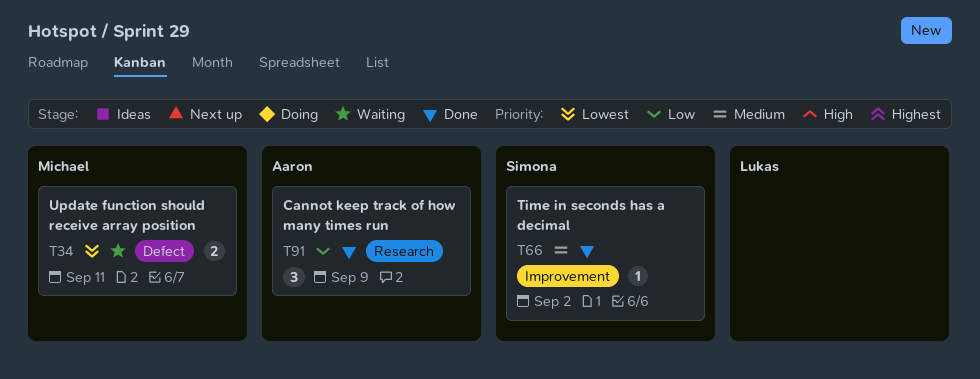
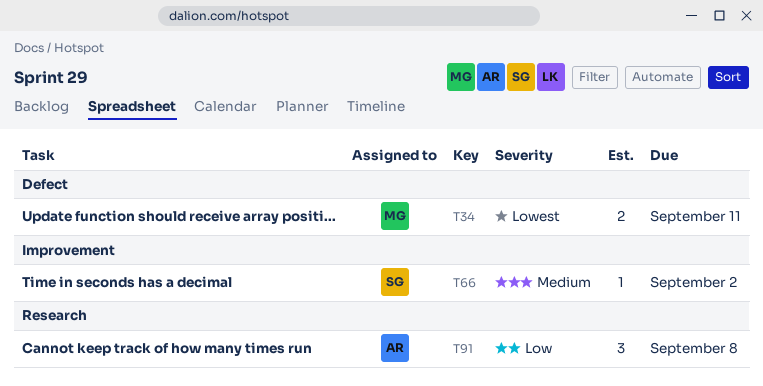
T91, due: Sep 9 -> Sep 8

